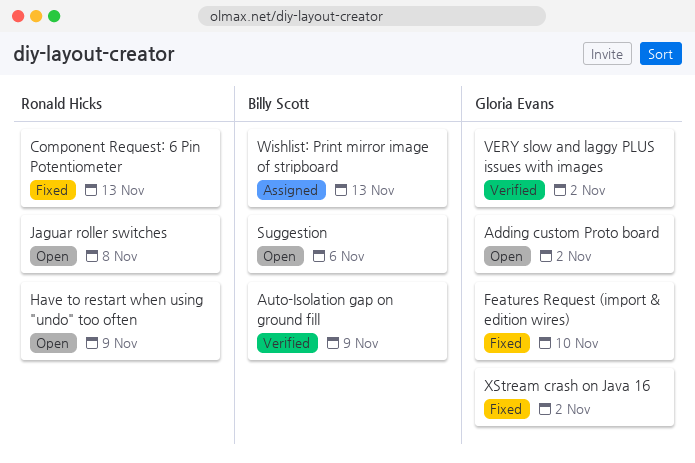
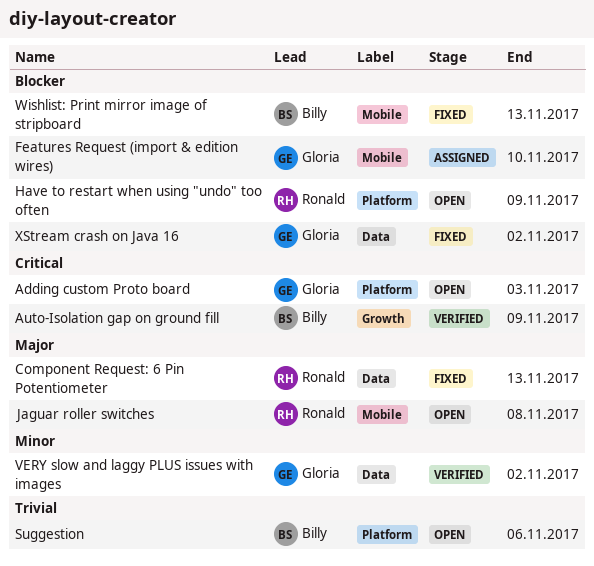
Adding custom Proto board, due: Nov 2 -> Nov 3
Features Request (import & edition wires), status: Fixed -> Assigned
Wishlist: Print mirror image of stripboard, status: Assigned -> Fixed

